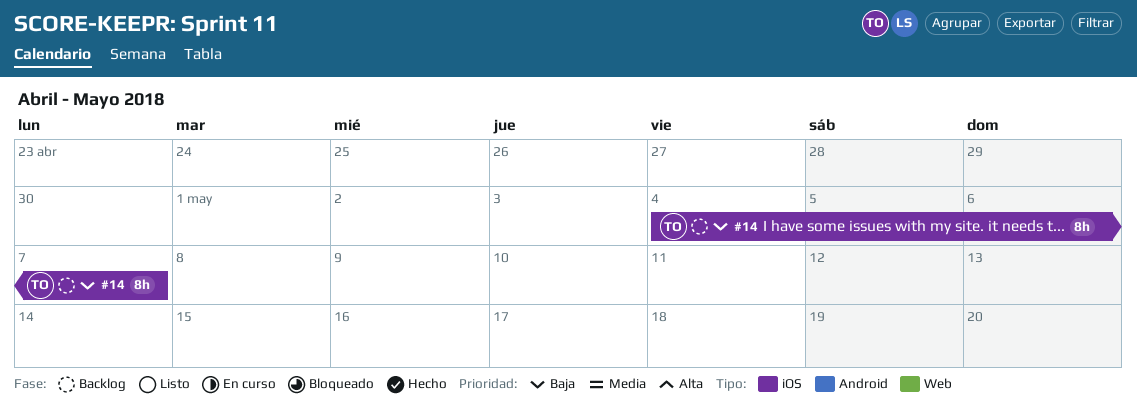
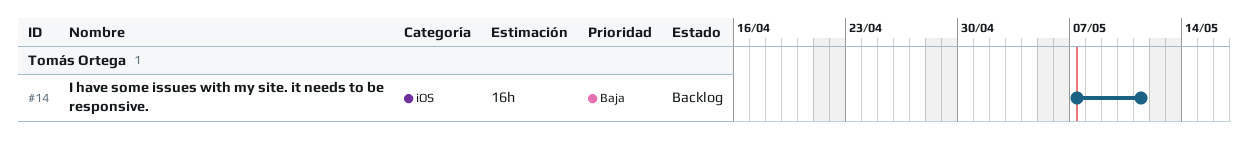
#14, estimate: 8h -> 16h
#14, start: May 4 -> May 7
#14, due: May 7 -> May 11

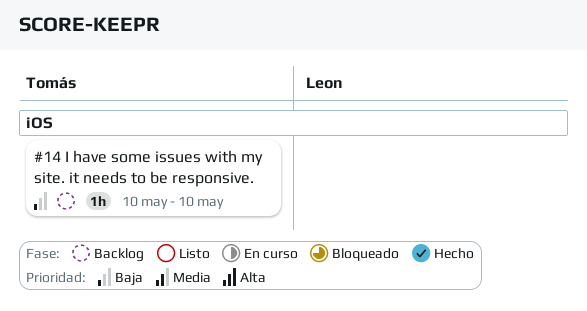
#14, estimate: 16h -> 1h
#14, start: May 7 -> May 10
#14, due: May 11 -> May 10

